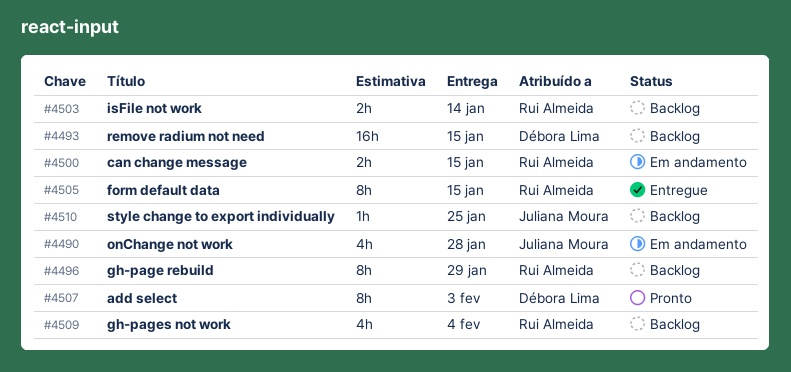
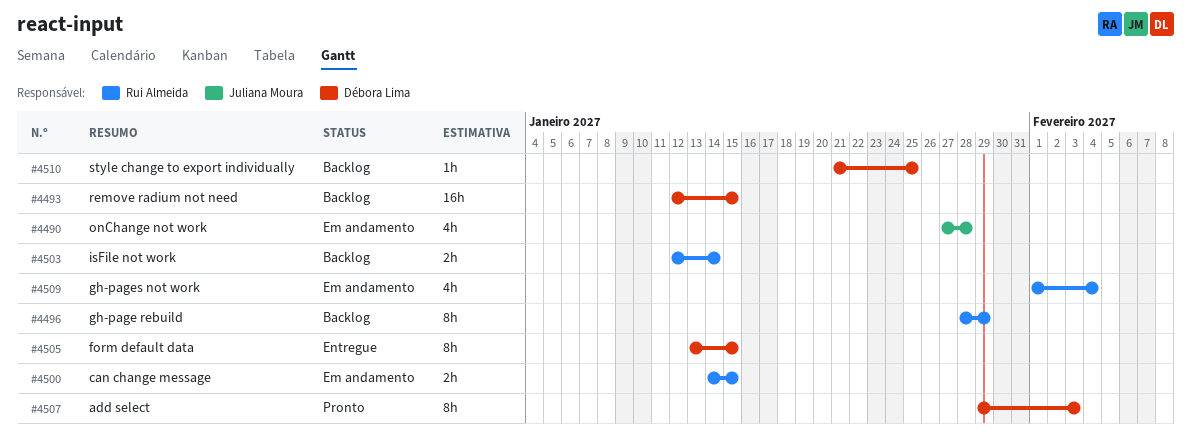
#4505, owner: Rui Almeida -> Débora Lima
#4509, status: Backlog -> Em andamento
#4510, owner: Juliana Moura -> Débora Lima

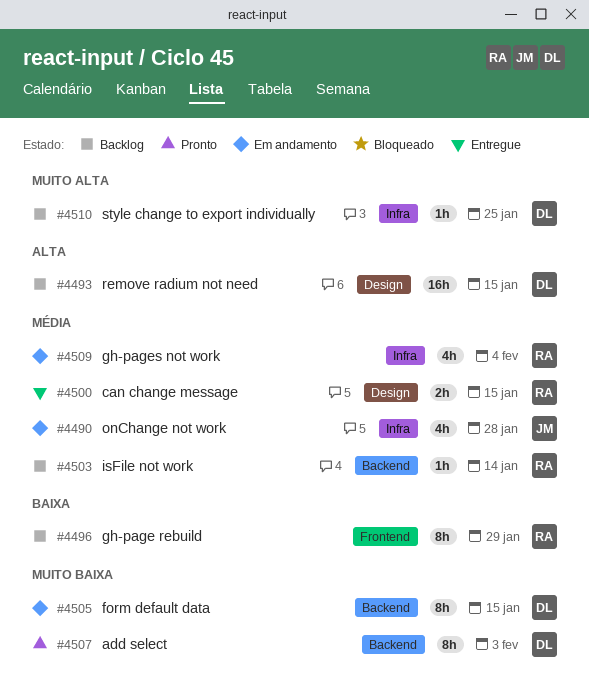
#4500, status: Em andamento -> Entregue
#4503, estimate: 2h -> 1h
#4505, status: Entregue -> Em andamento

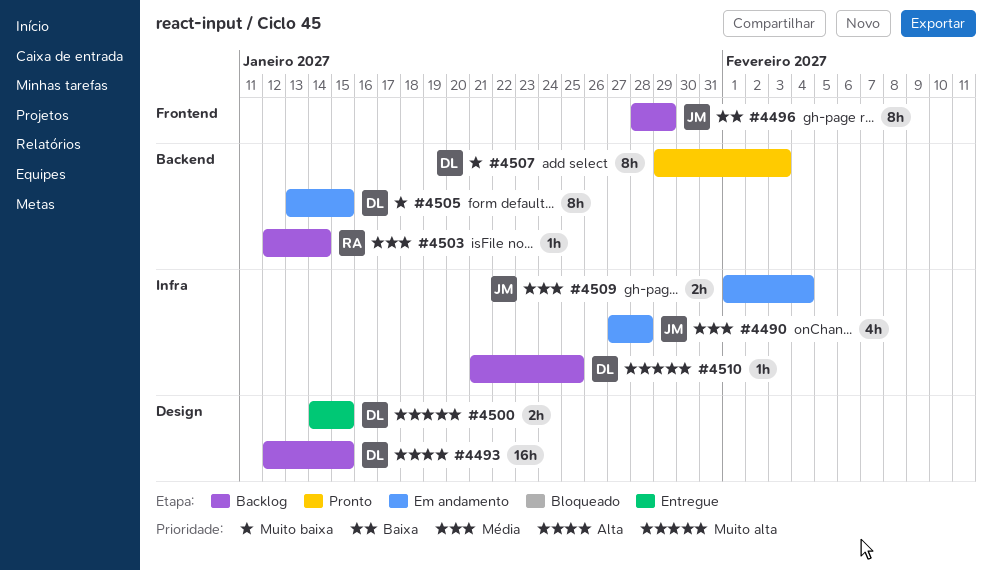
#4496, owner: RA -> JM
#4500, owner: RA -> DL
#4500, priority: Média -> Muito alta
#4509, owner: RA -> JM
#4509, estimate: 4h -> 2h

